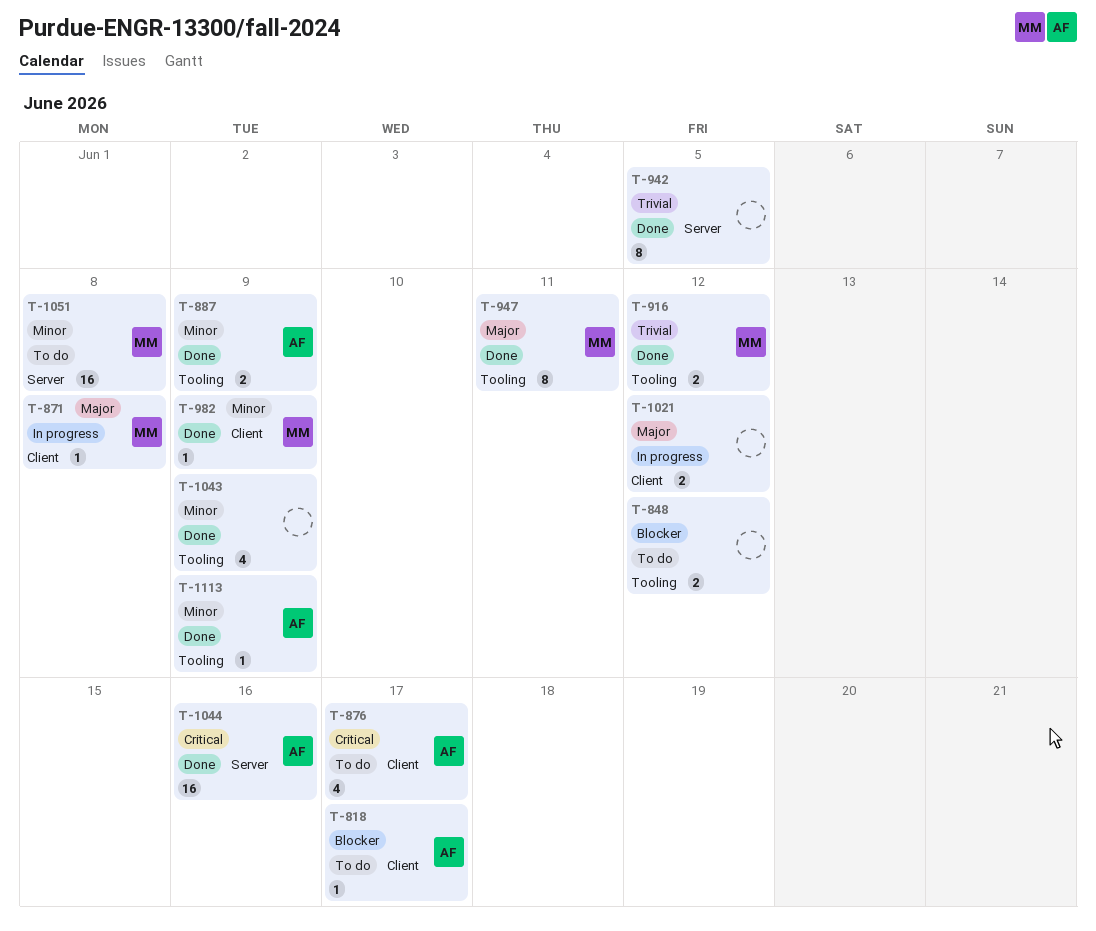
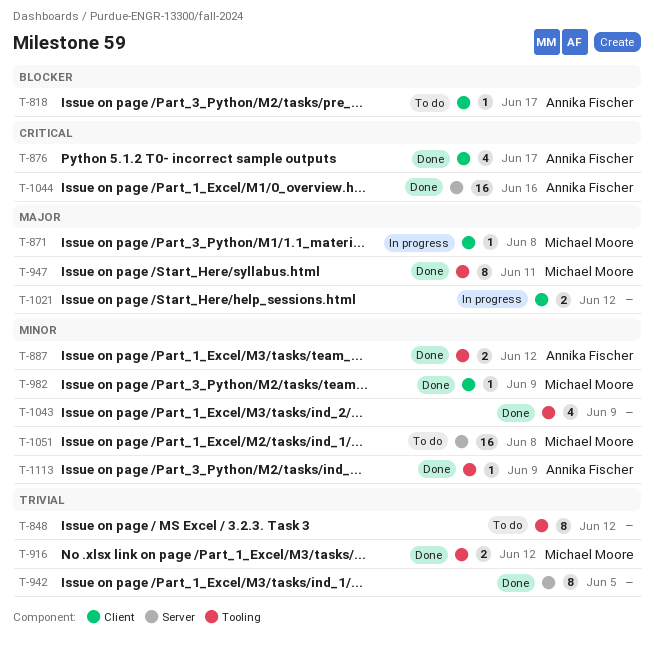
T-848, priority: Blocker -> Trivial
T-848, estimate: 2 -> 8
T-876, status: To do -> Done
T-887, due: Jun 9 -> Jun 12

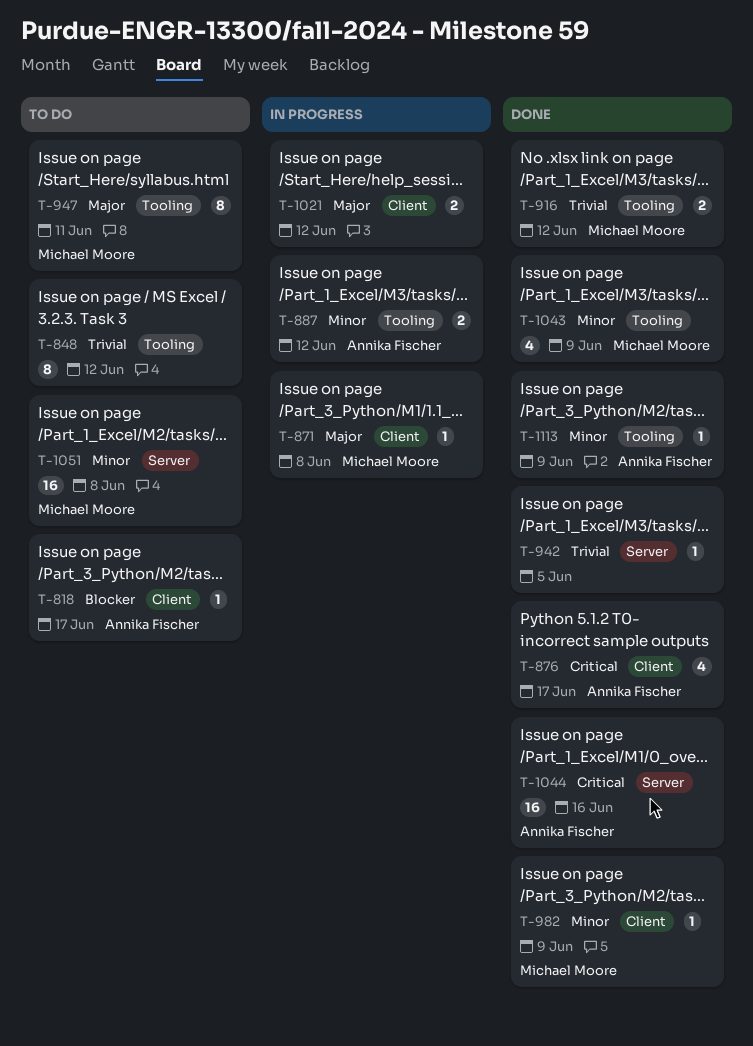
T-887, status: Done -> In progress
T-942, estimate: 8 -> 1
T-947, status: Done -> To do
T-1043, owner: none -> Michael Moore

